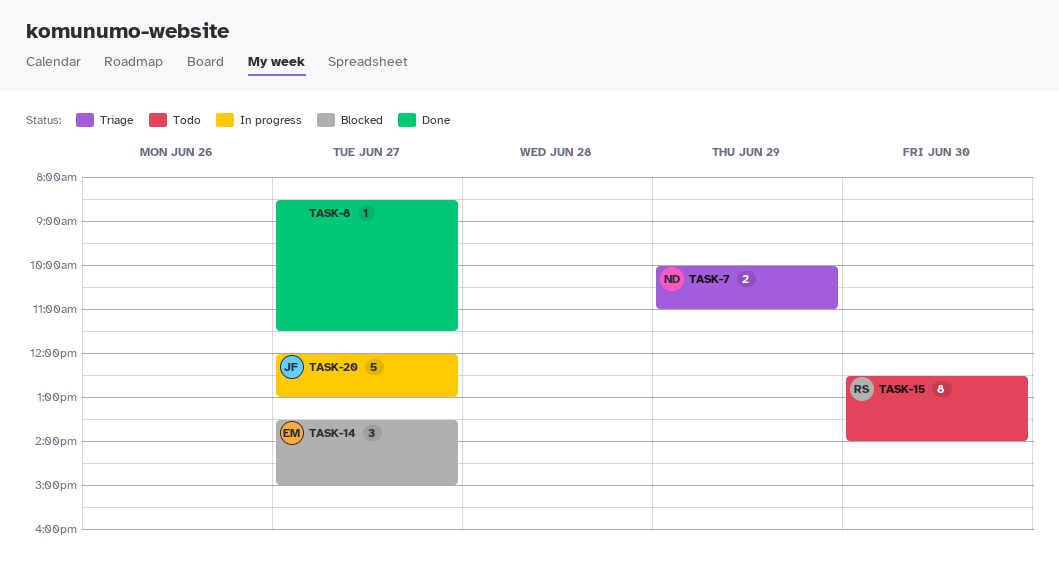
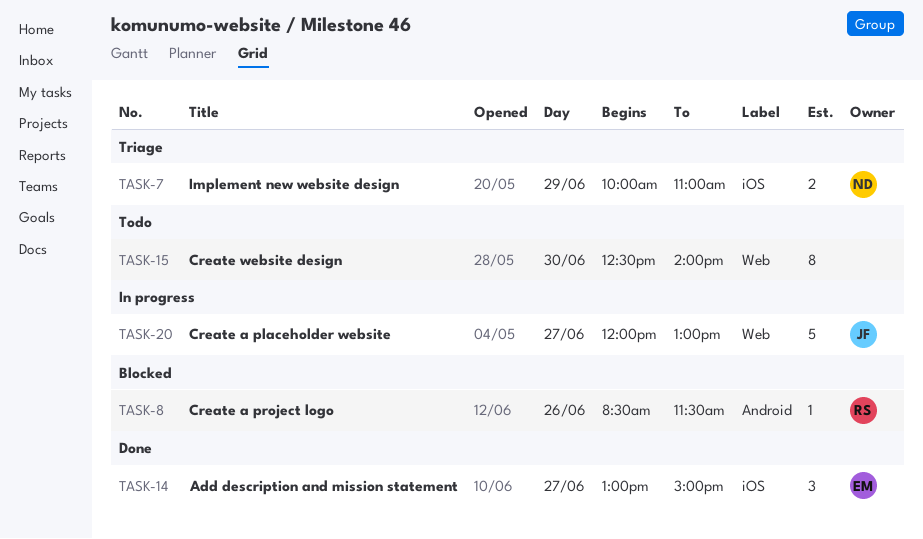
TASK-8, status: Done -> Blocked
TASK-8, owner: none -> RS
TASK-8, day: Jun 27 -> Jun 26
TASK-14, status: Blocked -> Done
TASK-14, begins: 13:30 -> 13:00
TASK-15, owner: RS -> none

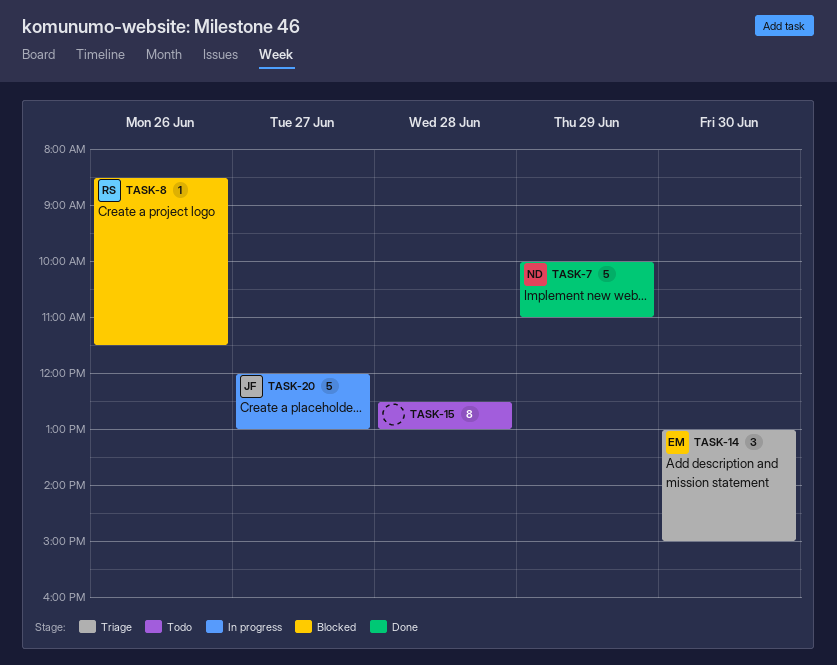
TASK-7, status: Triage -> Done
TASK-7, estimate: 2 -> 5
TASK-14, status: Done -> Triage
TASK-14, day: Jun 27 -> Jun 30
TASK-15, day: Jun 30 -> Jun 28
TASK-15, ends: 14:00 -> 13:00

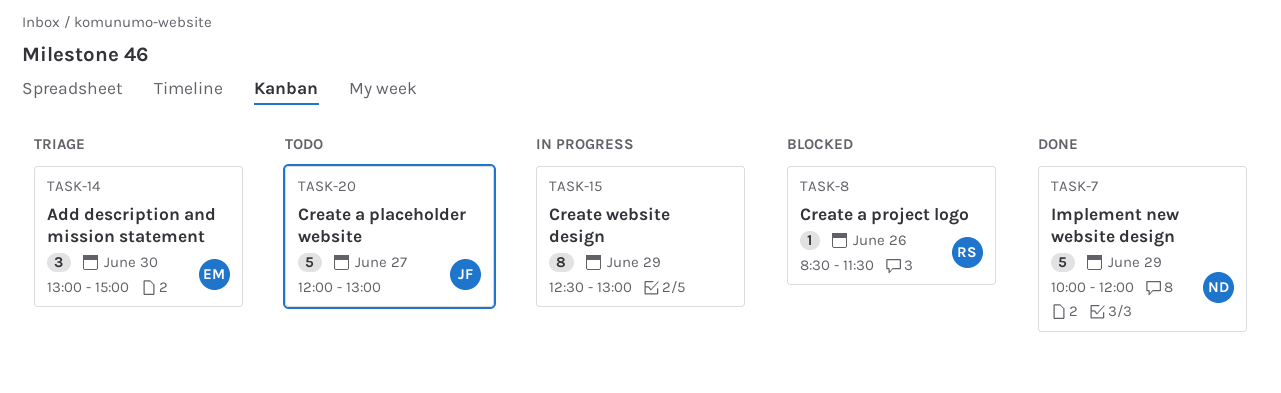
TASK-7, ends: 11:00 -> 12:00
TASK-15, status: Todo -> In progress
TASK-15, day: Jun 28 -> Jun 29
TASK-20, status: In progress -> Todo

